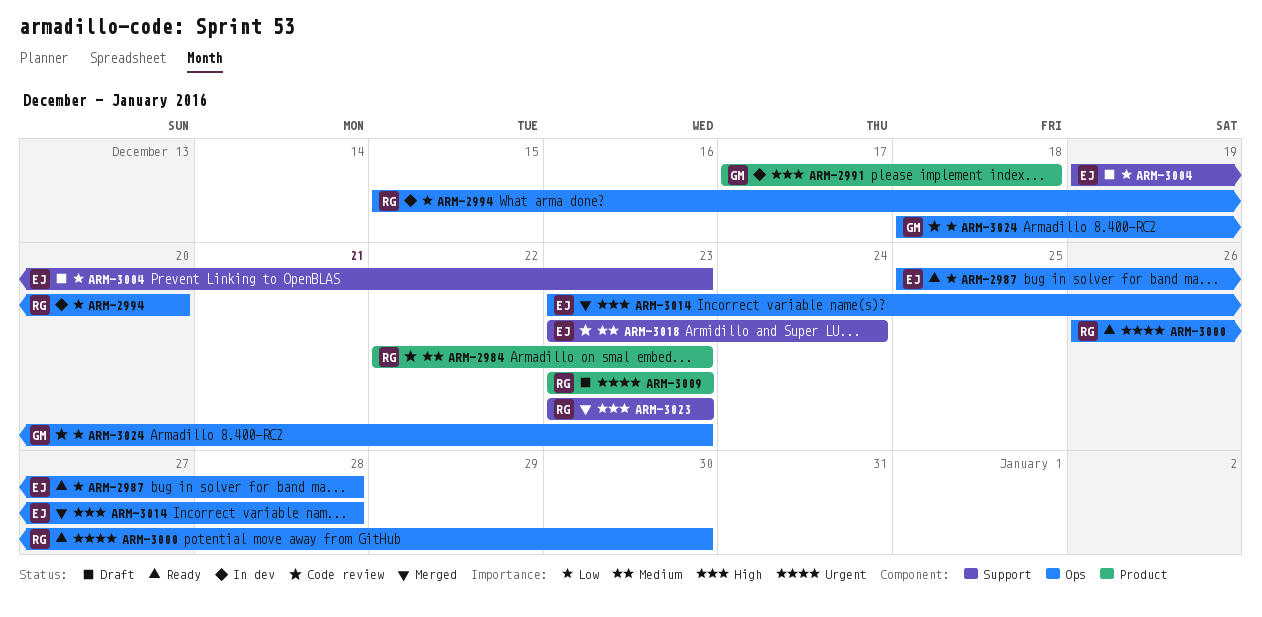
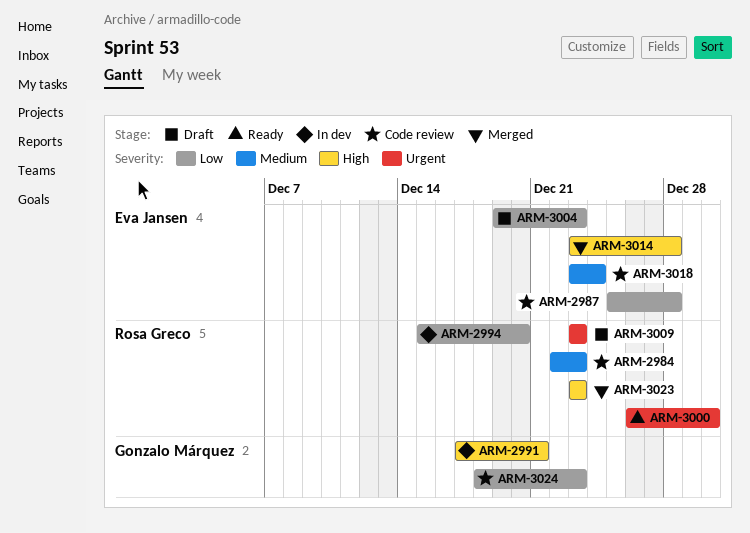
ARM-2987, status: Ready -> Code review
ARM-2991, due: Dec 18 -> Dec 21

